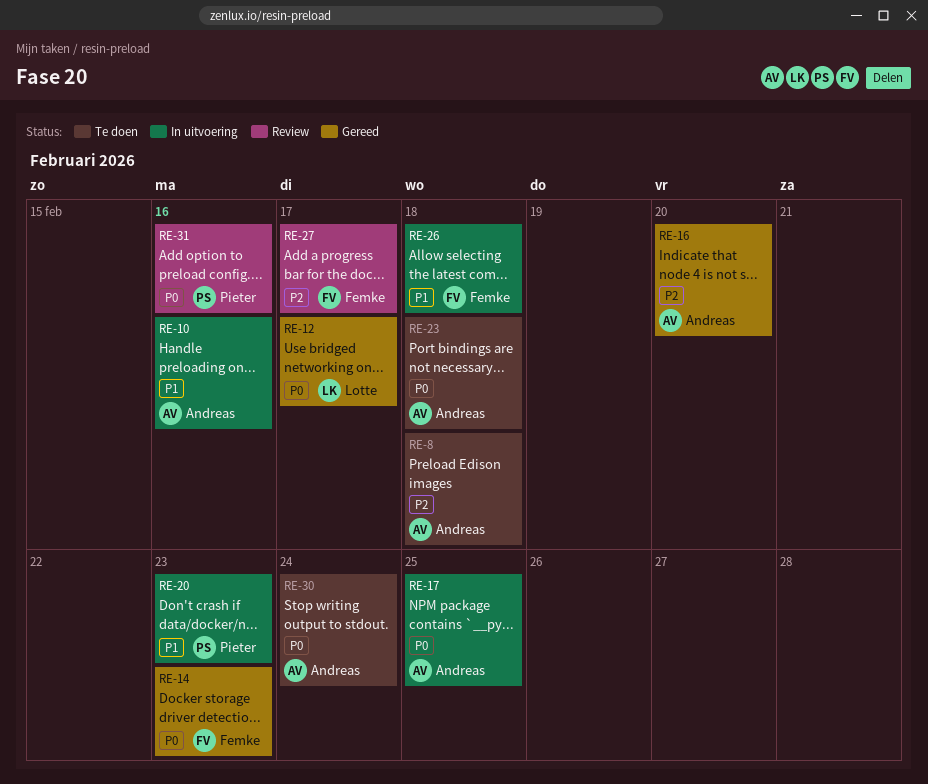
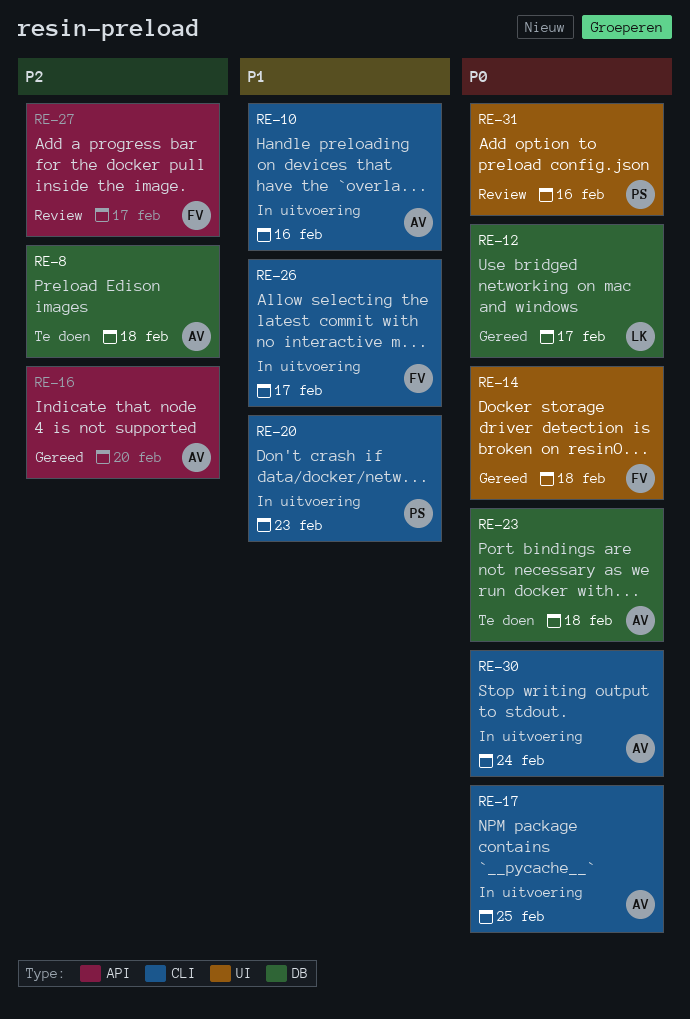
RE-14, due: Feb 23 -> Feb 18
RE-26, due: Feb 18 -> Feb 17
RE-30, status: Te doen -> In uitvoering

